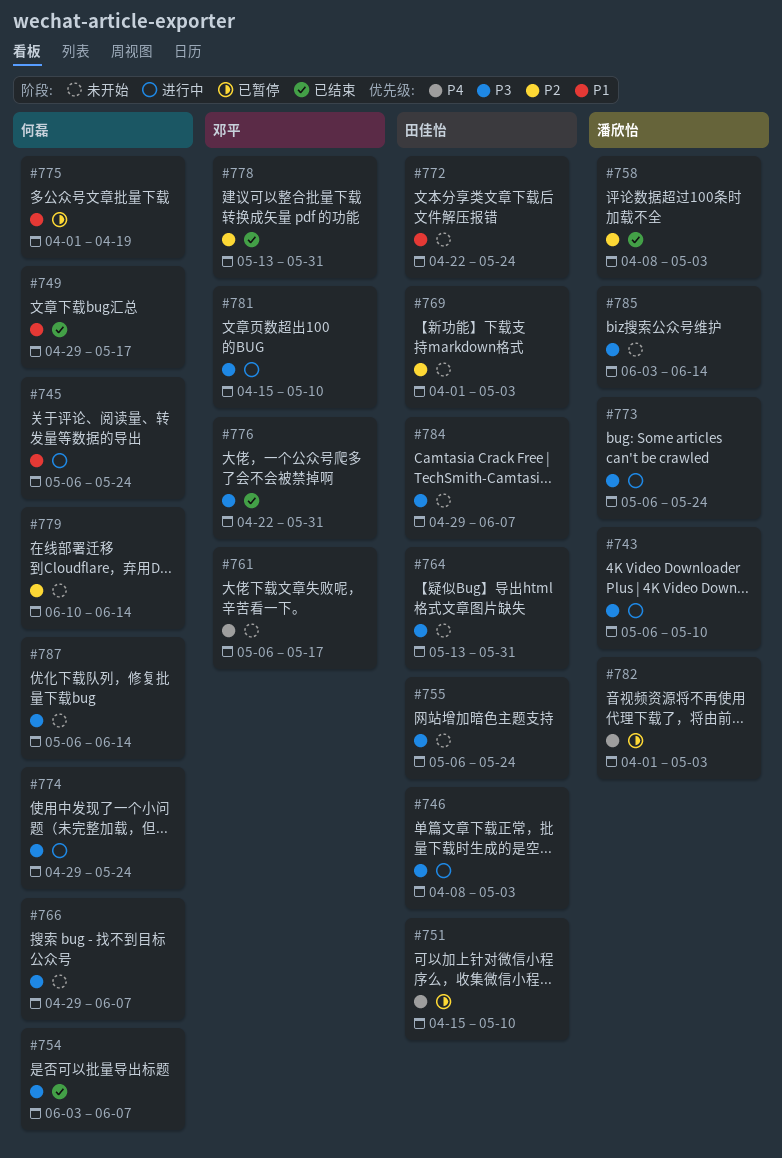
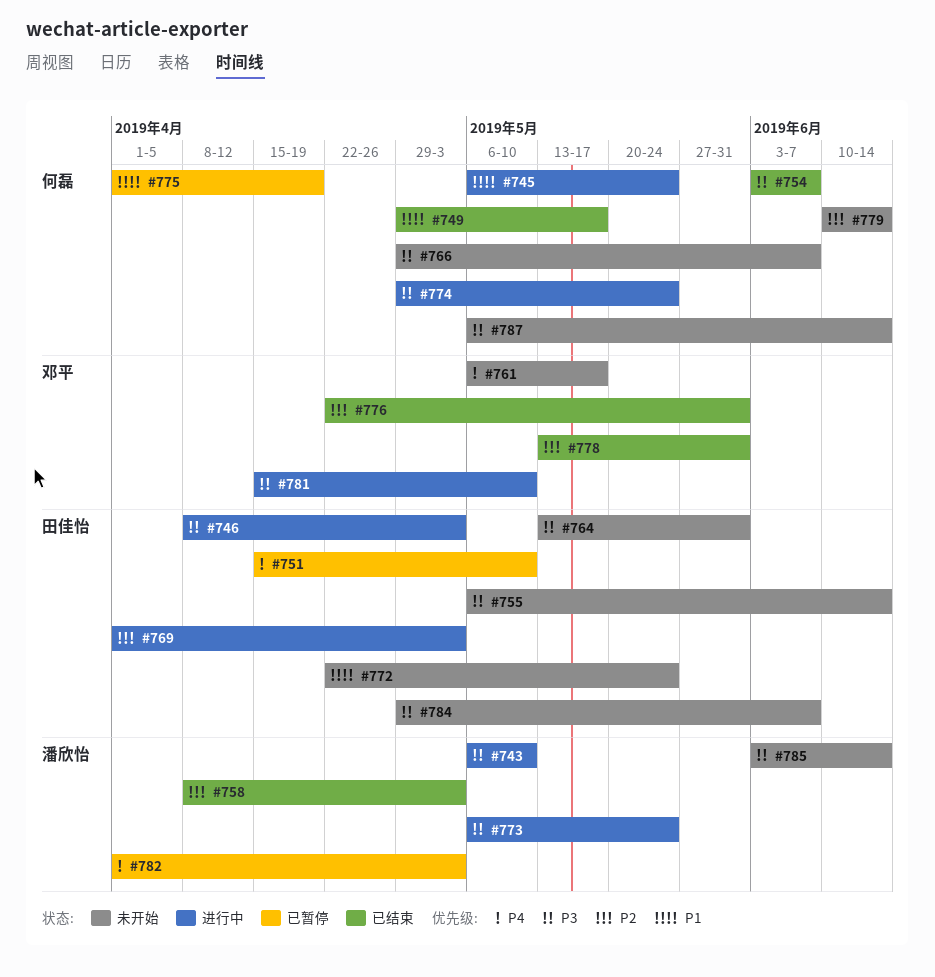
#755, due: May 24 -> Jun 14
#769, status: 未开始 -> 进行中
#776, priority: P3 -> P2

